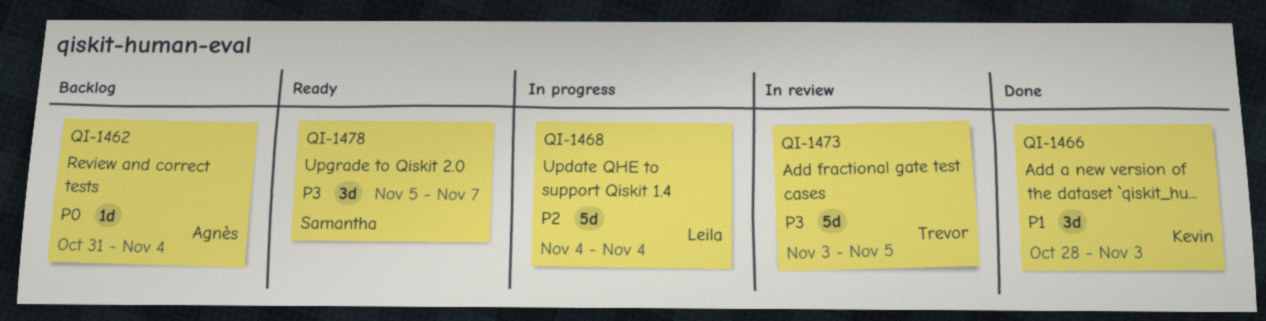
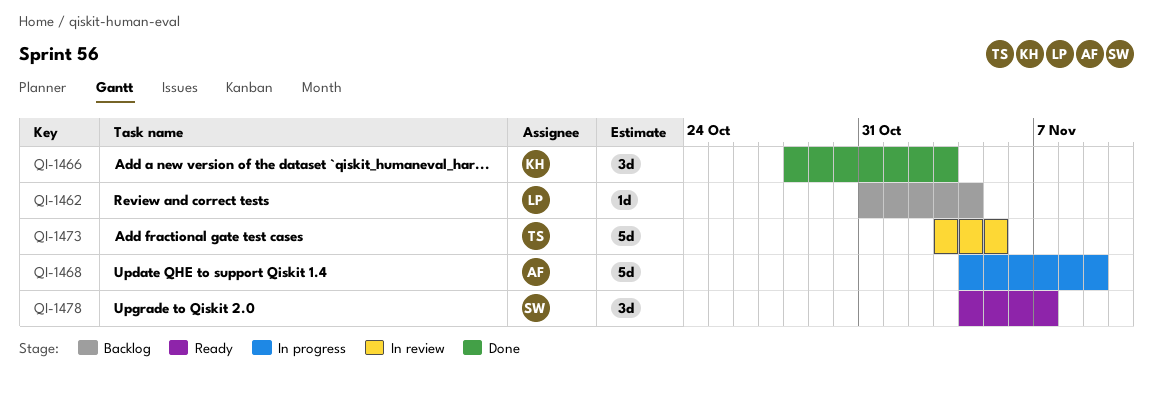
QI-1462, owner: Agnès -> Leila
QI-1468, owner: Leila -> Agnès
QI-1468, due: Nov 4 -> Nov 9
QI-1478, start: Nov 5 -> Nov 4

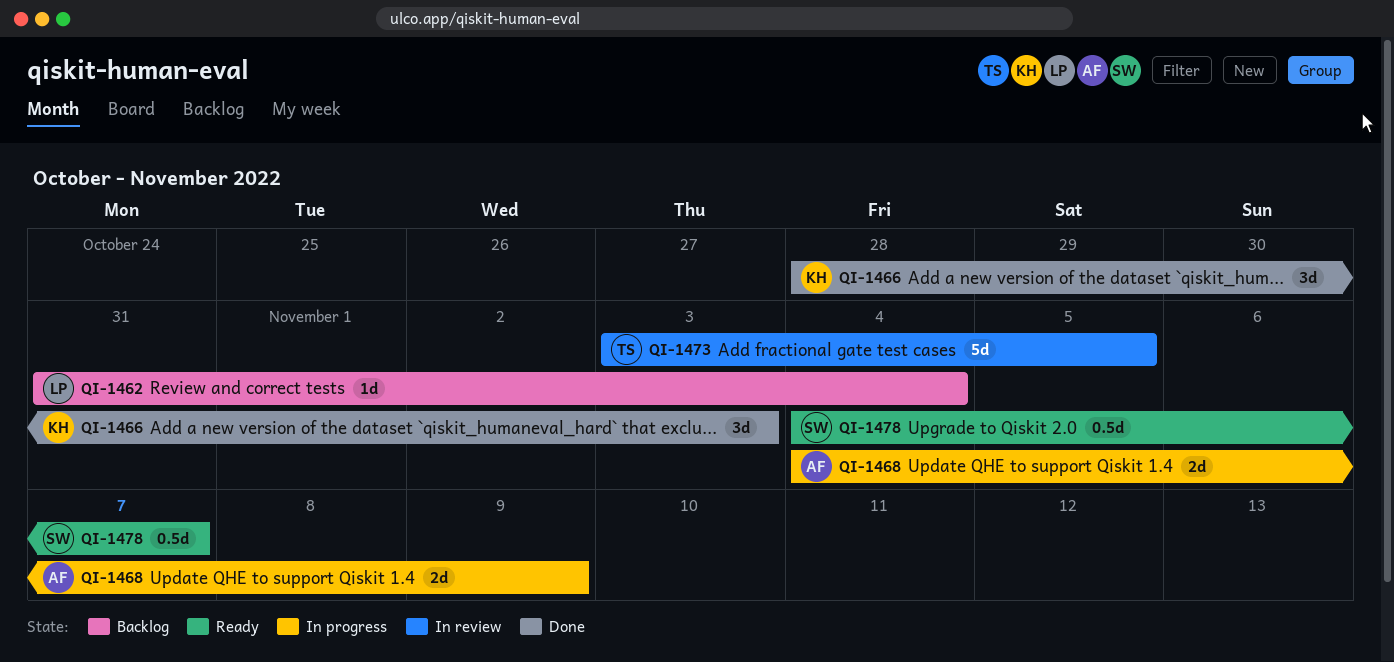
QI-1468, estimate: 5d -> 2d
QI-1478, estimate: 3d -> 0.5d

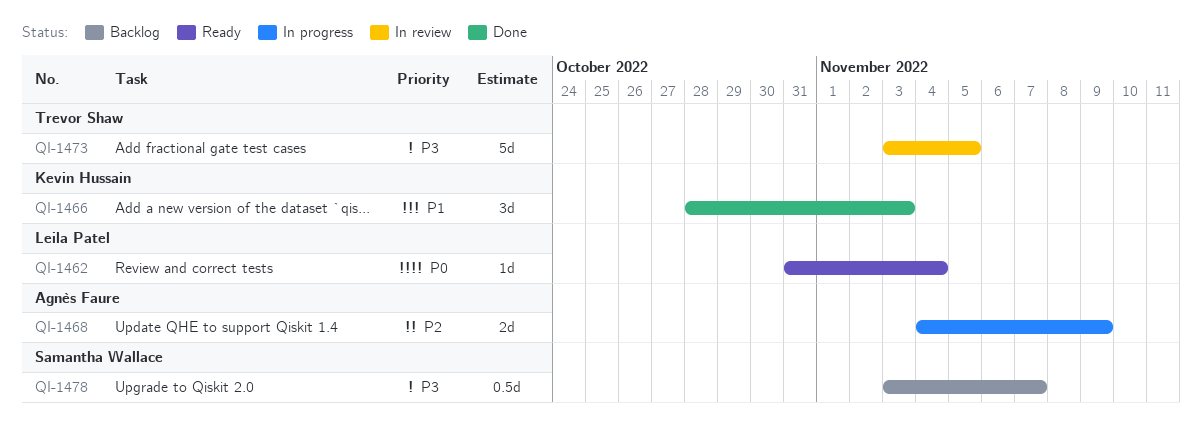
QI-1462, status: Backlog -> Ready
QI-1478, status: Ready -> Backlog
QI-1478, start: Nov 4 -> Nov 3

